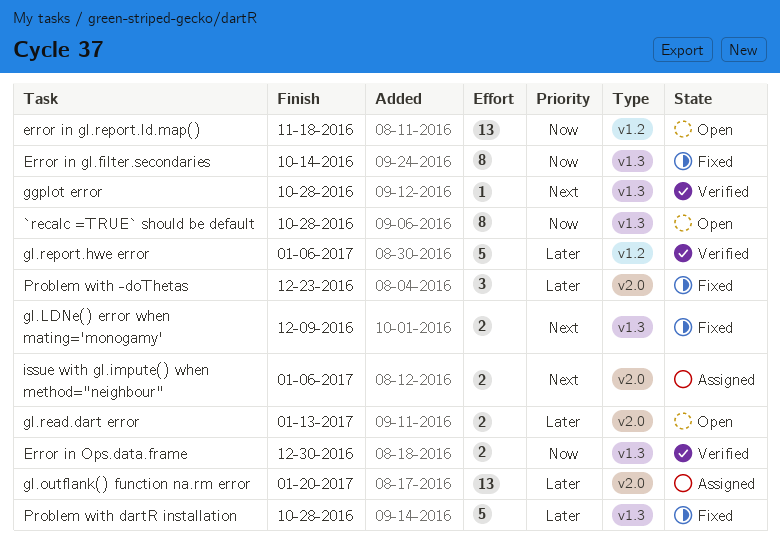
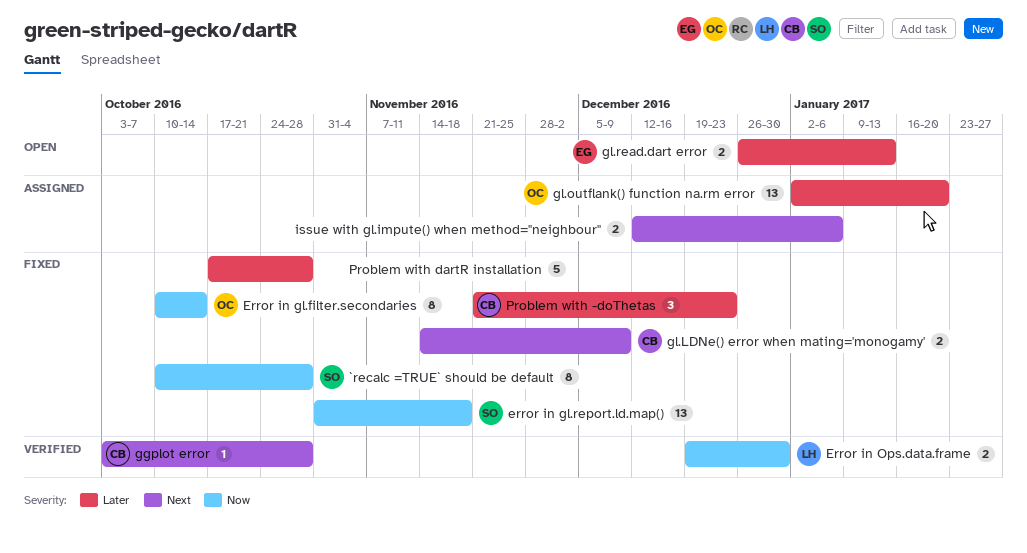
`recalc =TRUE` should be default, status: Open -> Fixed
error in gl.report.ld.map(), status: Open -> Fixed
gl.report.hwe error: present -> none

